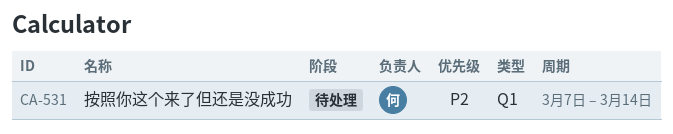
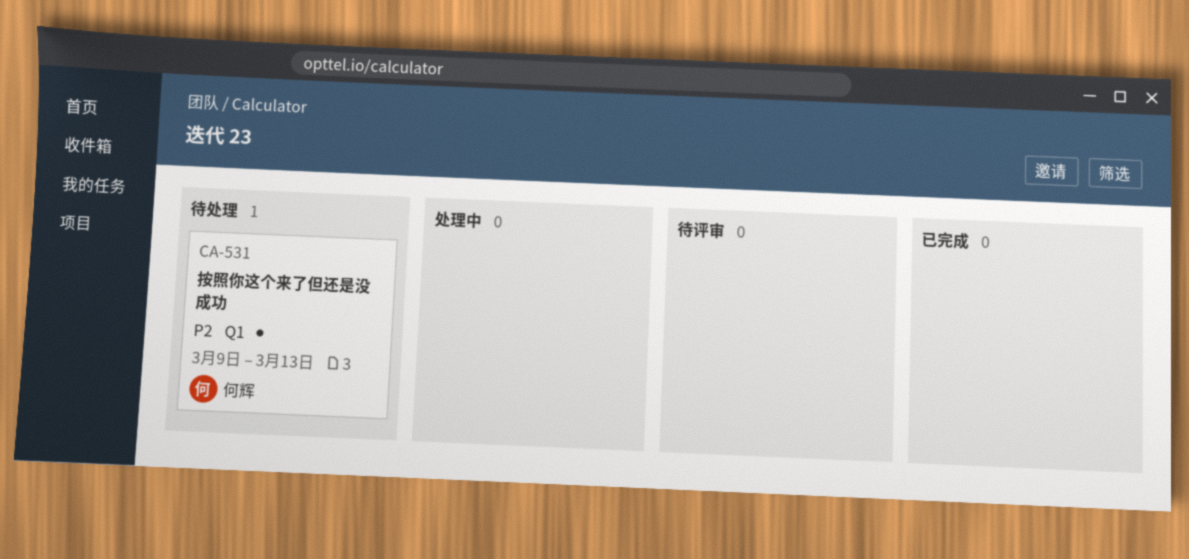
CA-531, start: Mar 7 -> Mar 9
CA-531, due: Mar 14 -> Mar 13

